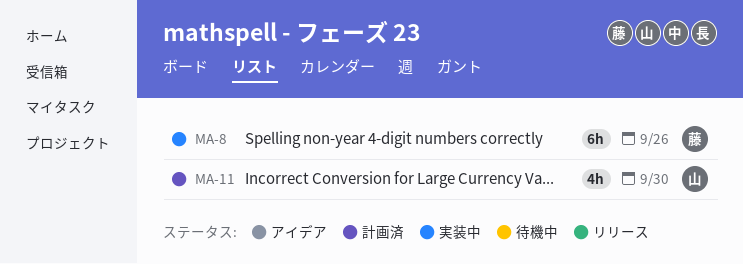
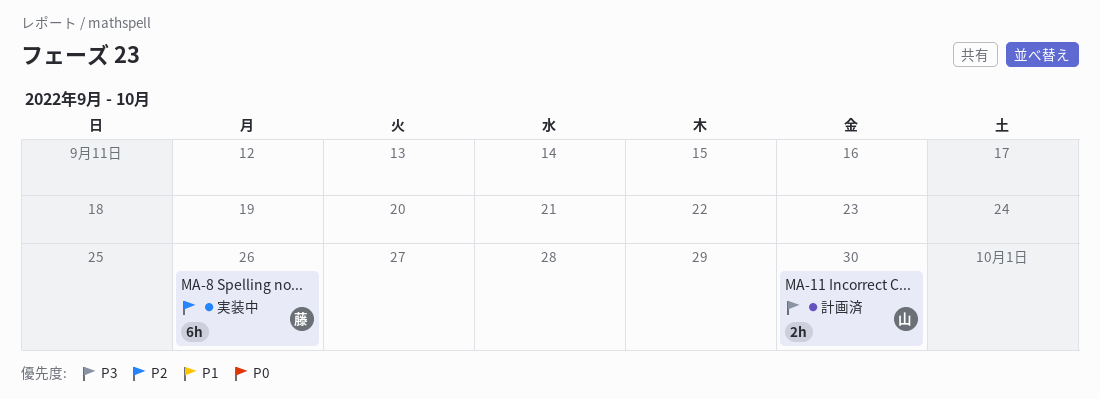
MA-11, estimate: 4h -> 2h

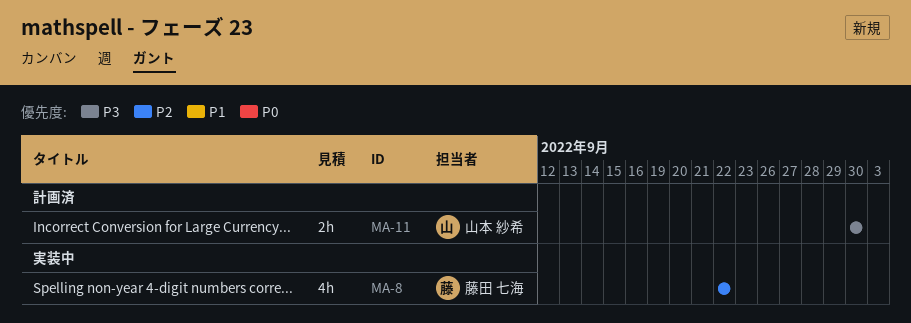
MA-8, estimate: 6h -> 4h
MA-8, due: Sep 26 -> Sep 22

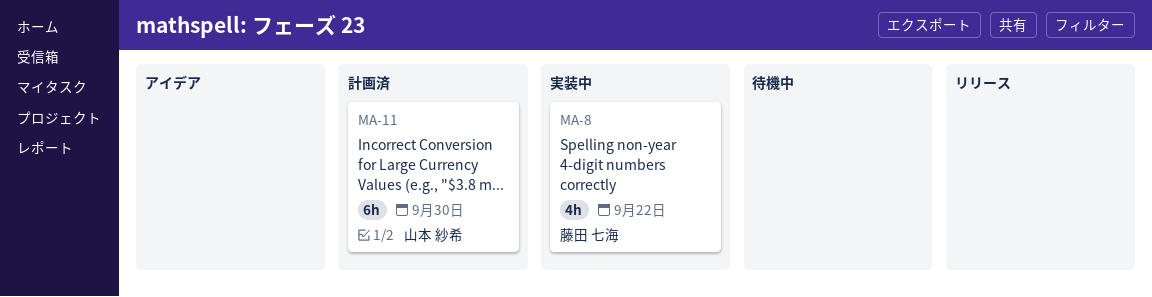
MA-11, estimate: 2h -> 6h

